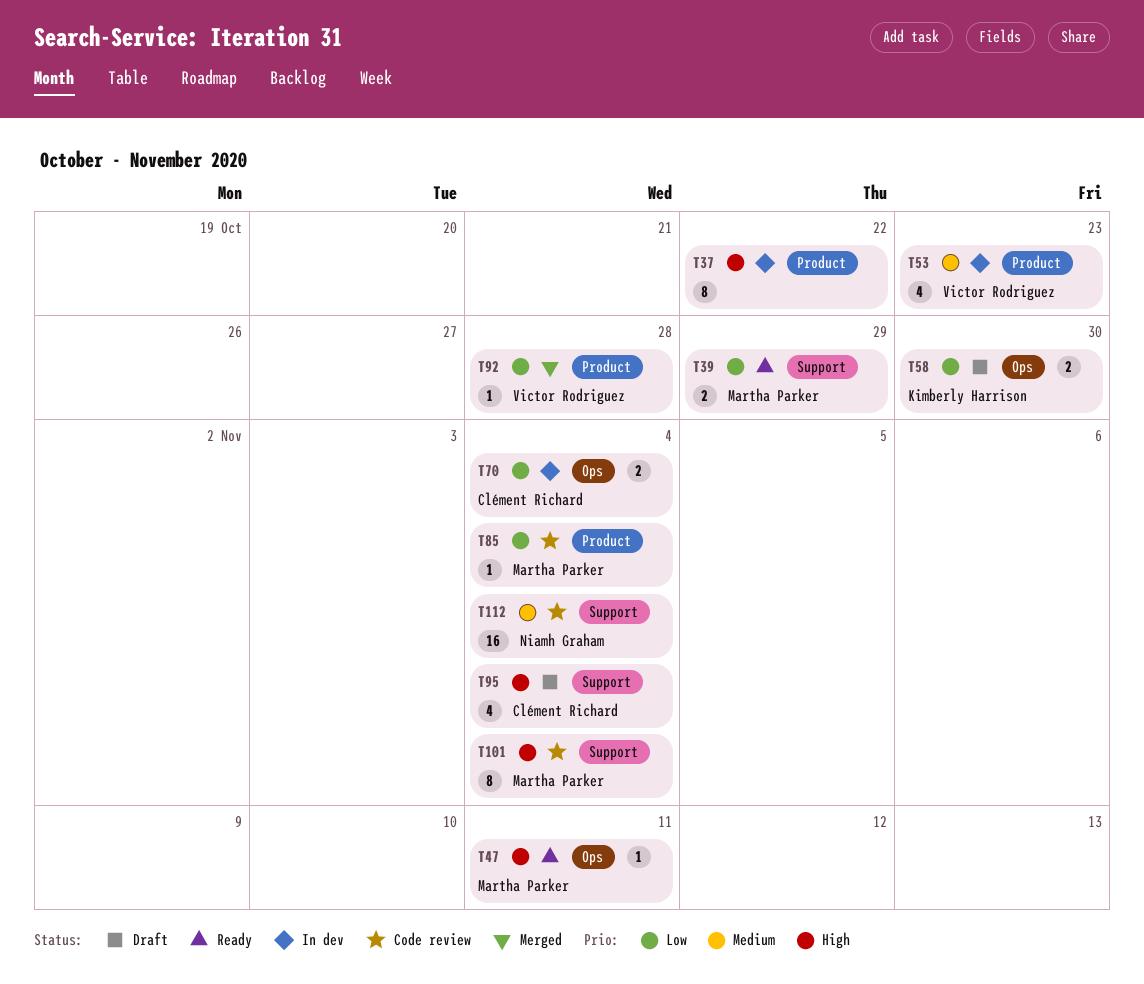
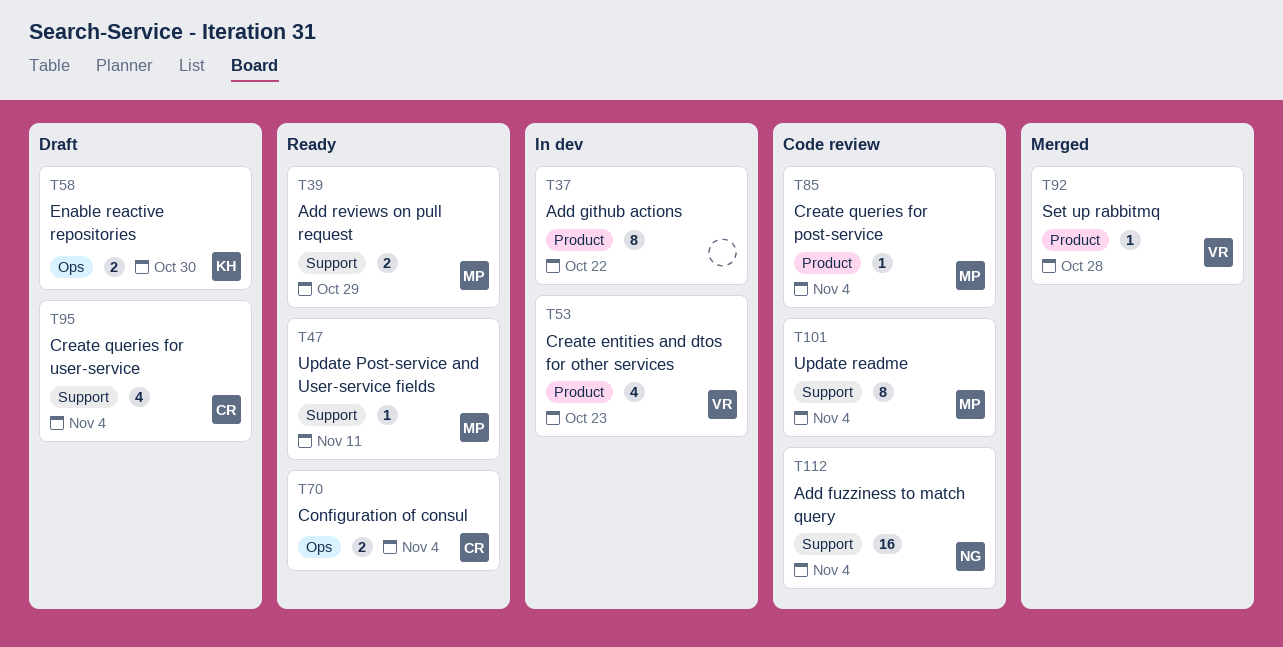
T47, label: Ops -> Support
T70, status: In dev -> Ready

